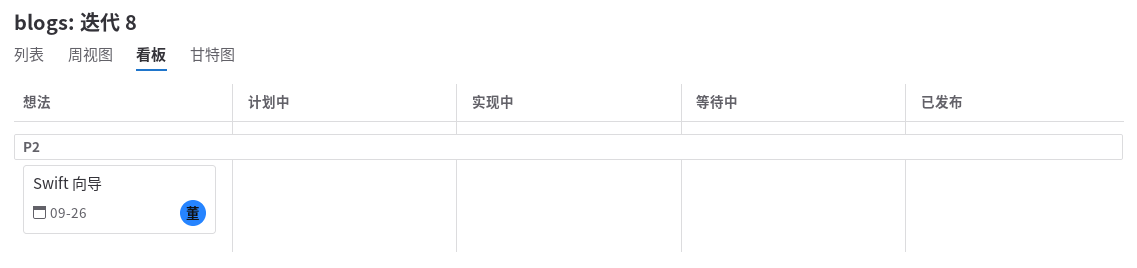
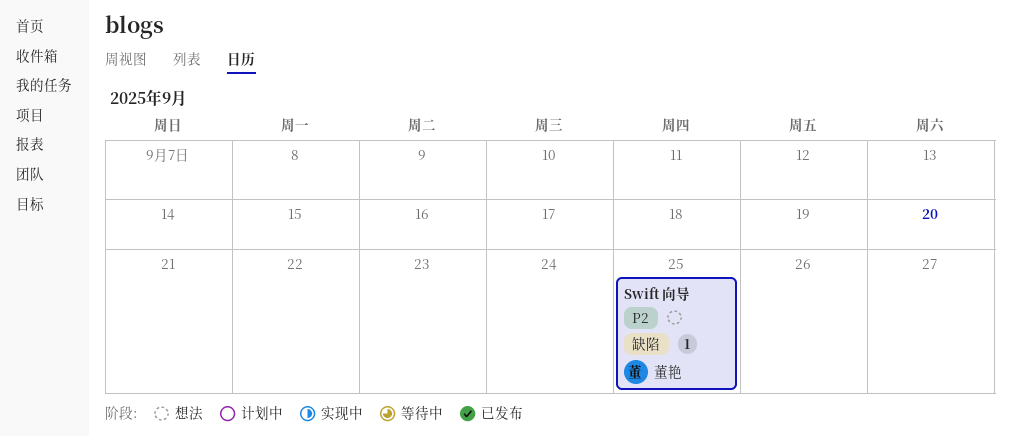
Swift 向导, due: Sep 26 -> Sep 25

